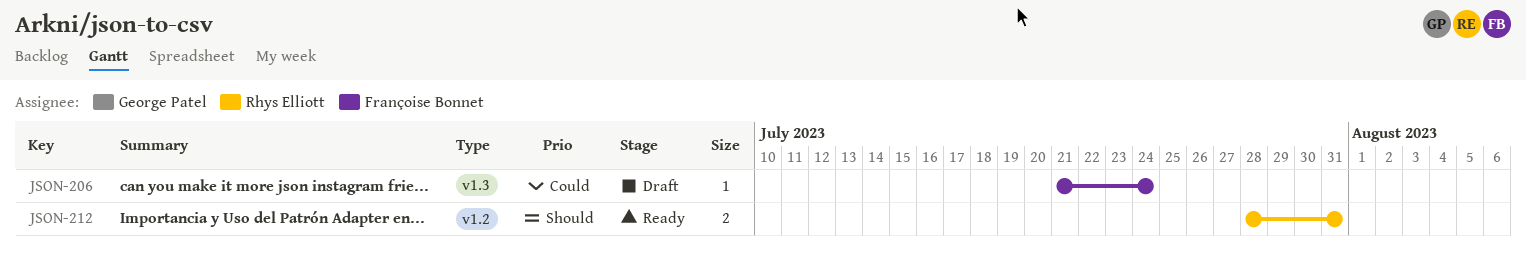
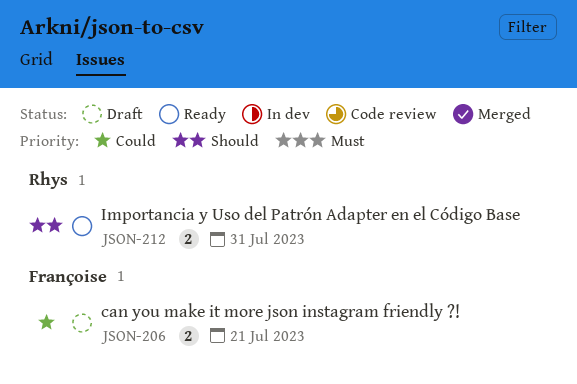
JSON-206, estimate: 1 -> 2
JSON-206, due: Jul 24 -> Jul 21

